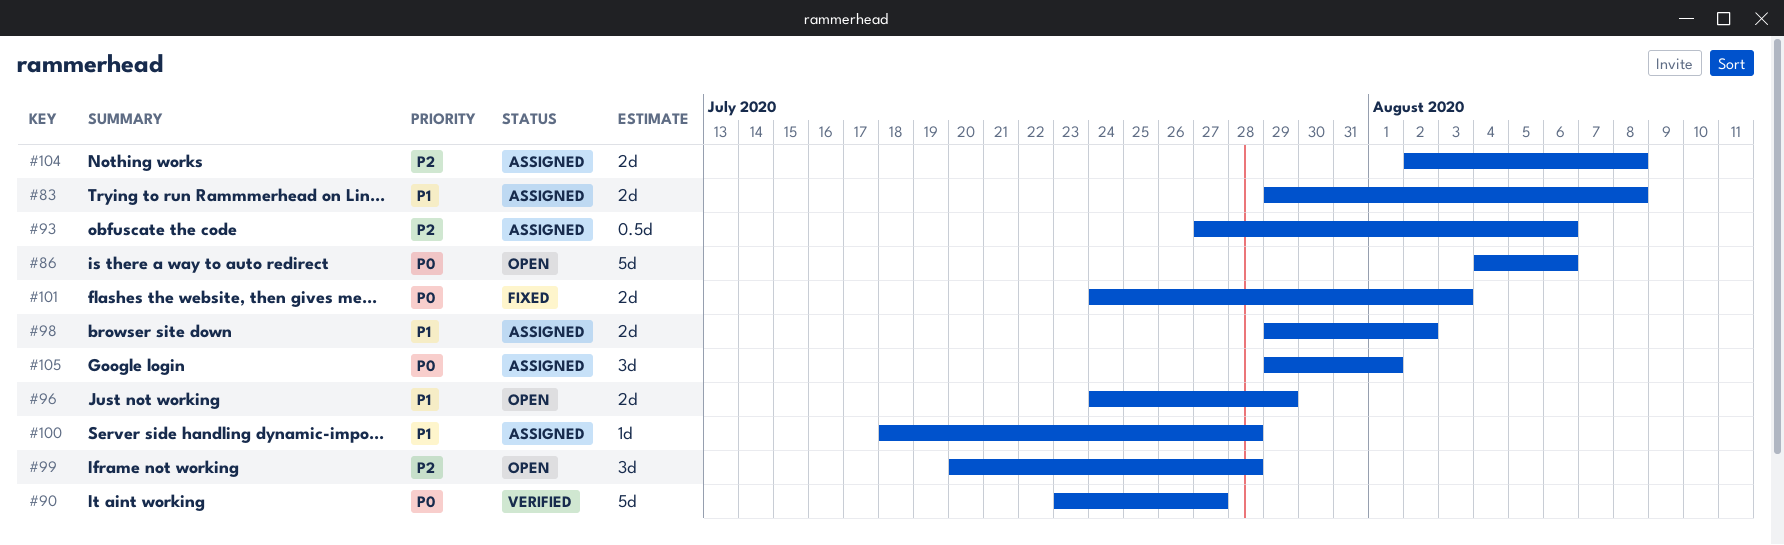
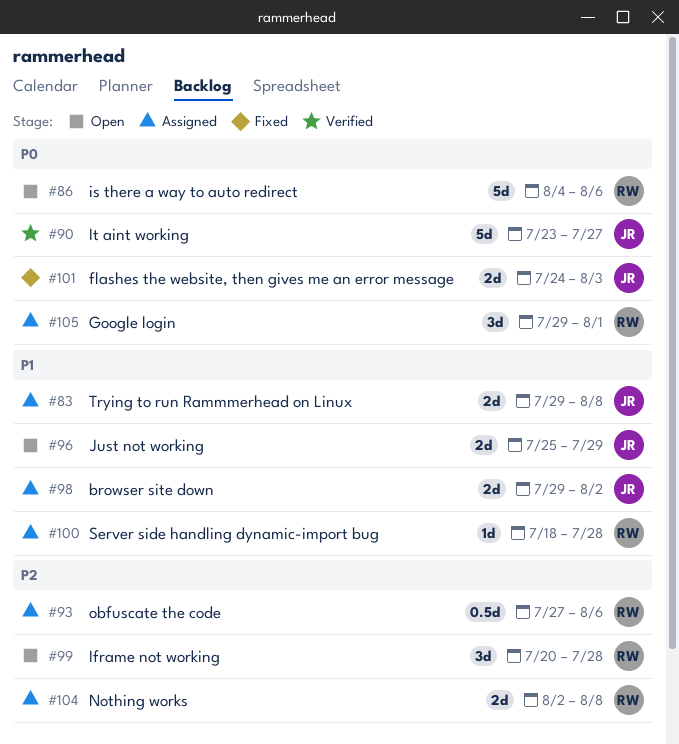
#96, start: Jul 24 -> Jul 25

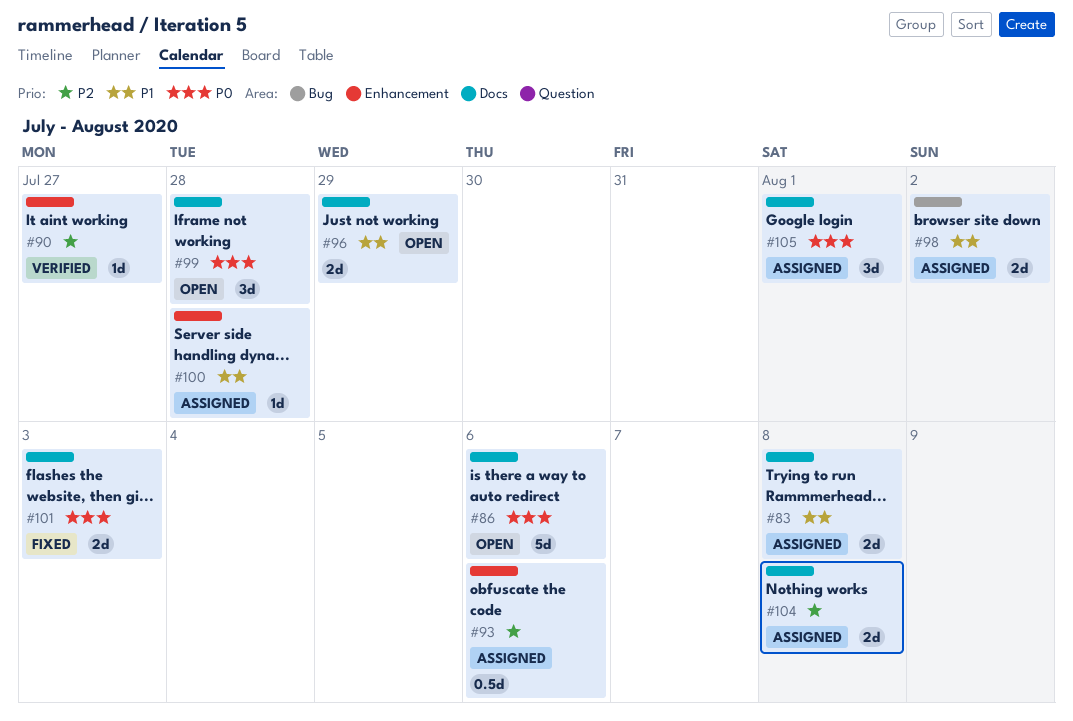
#90, priority: P0 -> P2
#90, estimate: 5d -> 1d
#99, priority: P2 -> P0

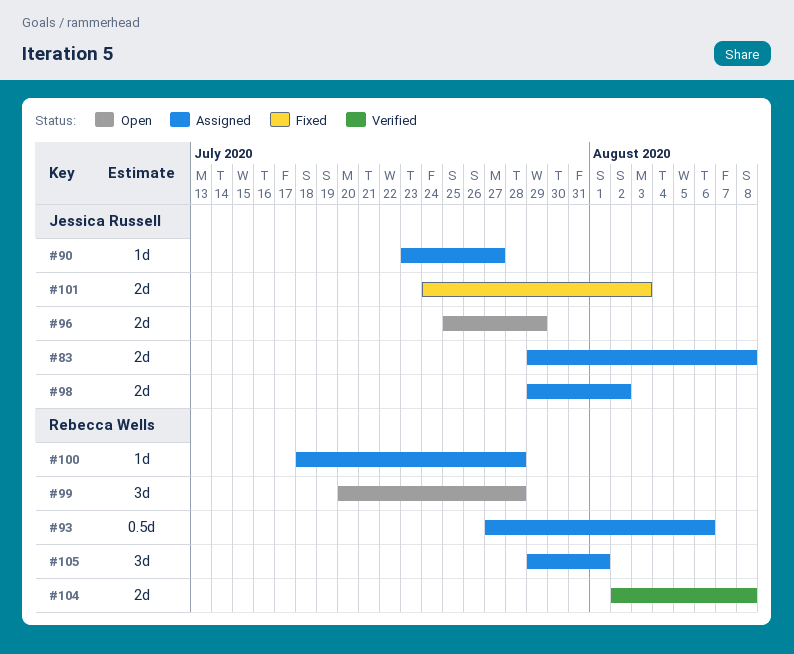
#86: present -> none
#90, status: Verified -> Assigned
#104, status: Assigned -> Verified

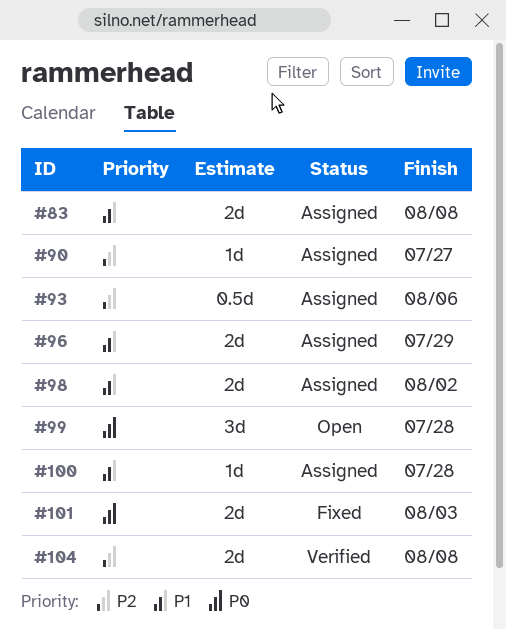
#96, status: Open -> Assigned
#105: present -> none

